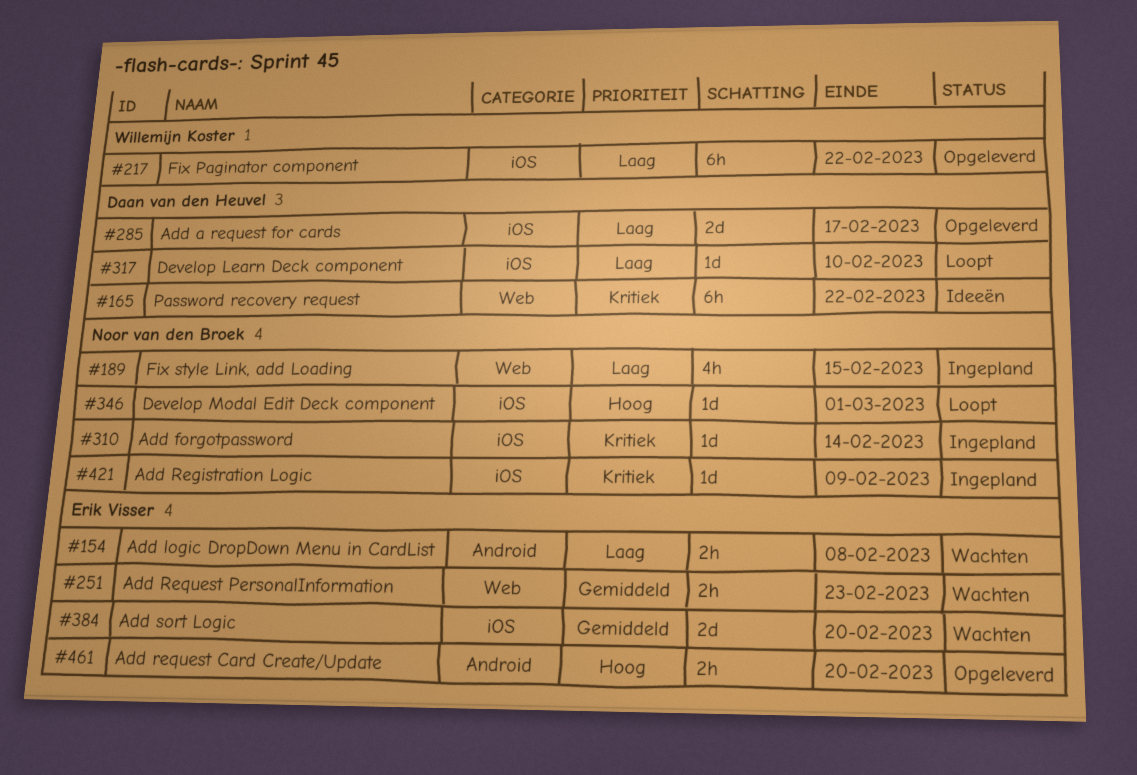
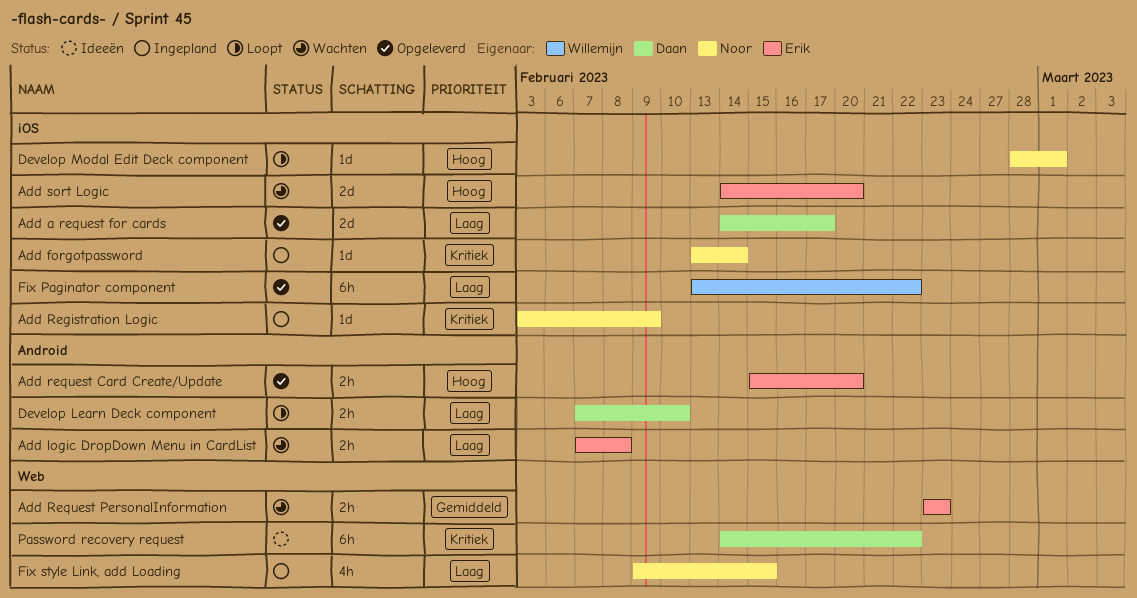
Add sort Logic, priority: Gemiddeld -> Hoog
Develop Learn Deck component, label: iOS -> Android
Develop Learn Deck component, estimate: 1d -> 2h

